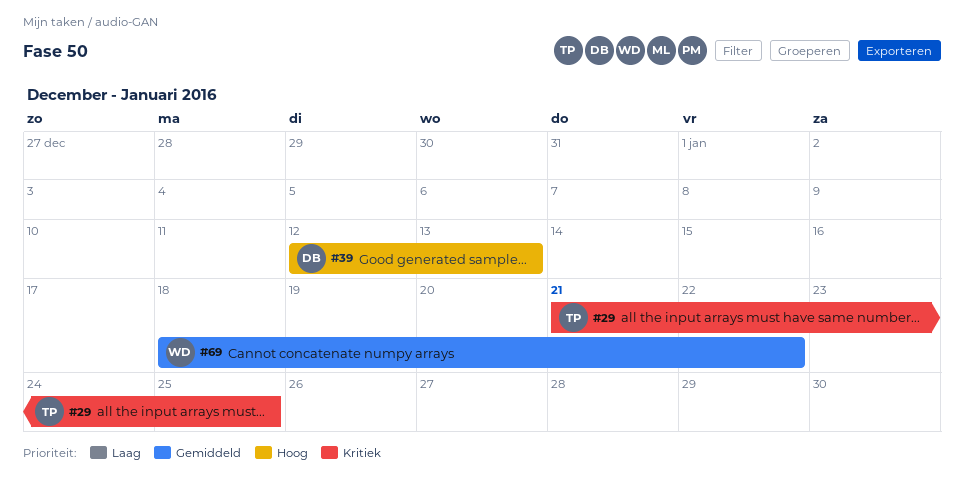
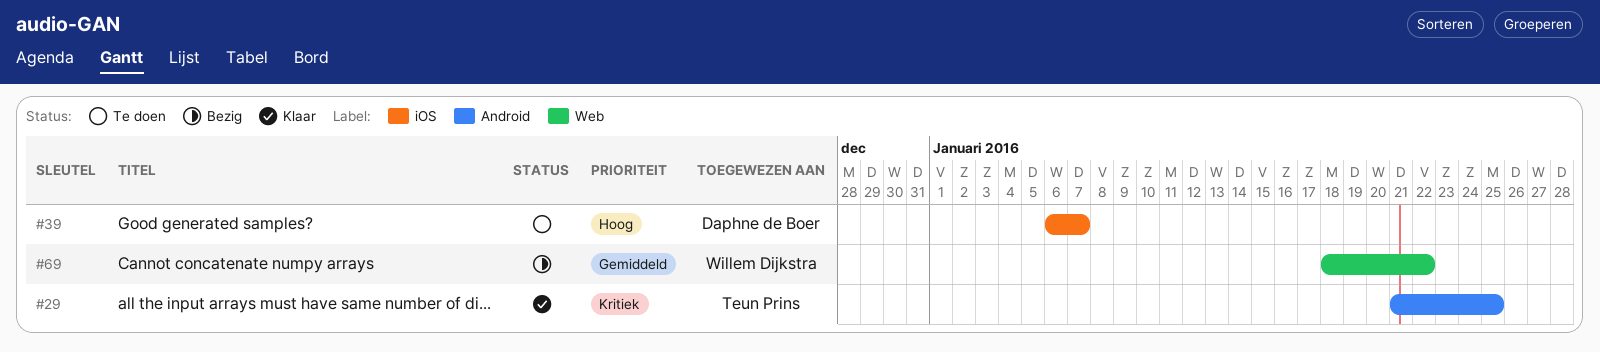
#39, start: Jan 12 -> Jan 6
#39, due: Jan 13 -> Jan 7

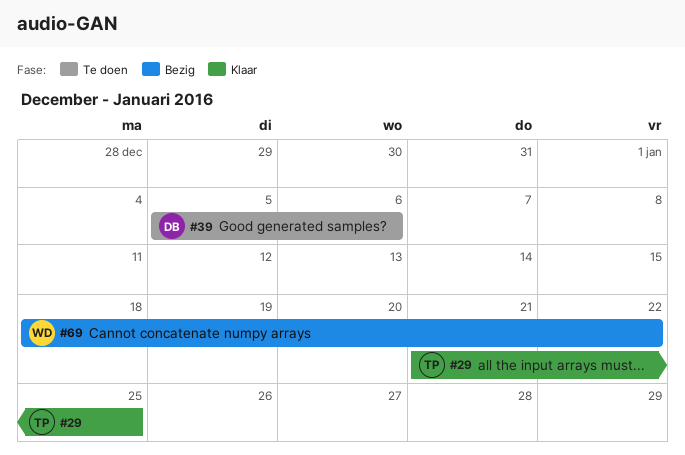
#39, start: Jan 6 -> Jan 5
#39, due: Jan 7 -> Jan 6

